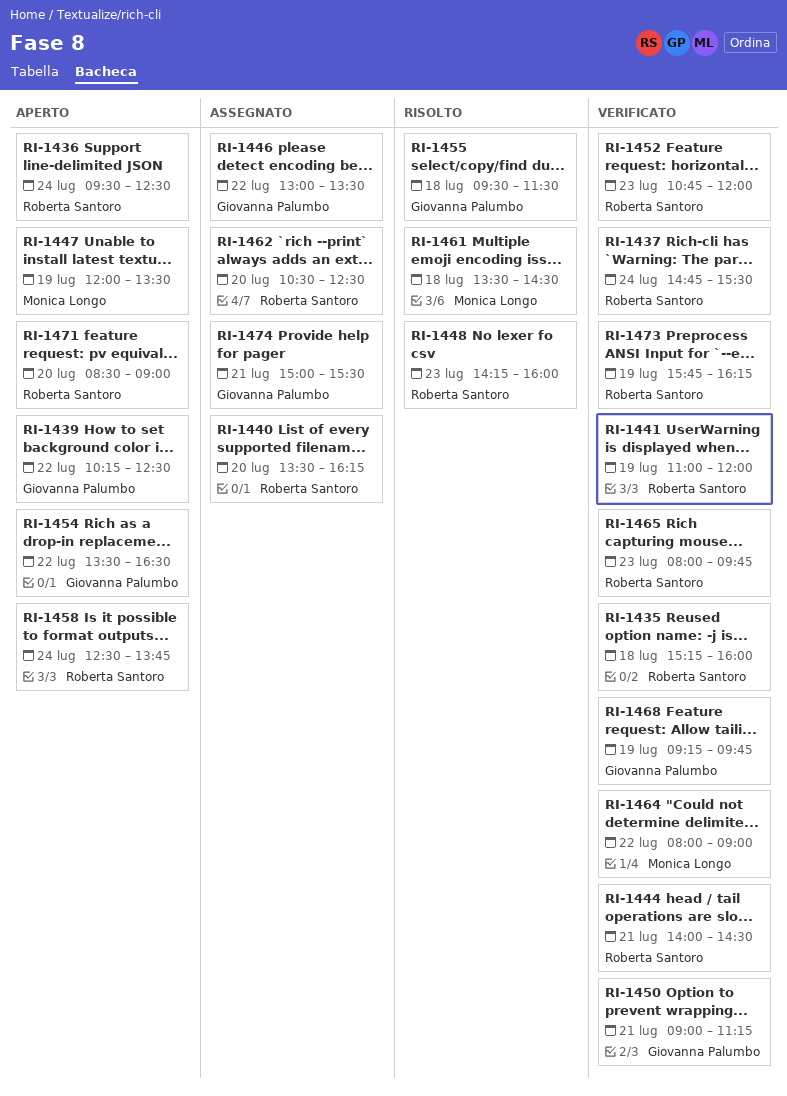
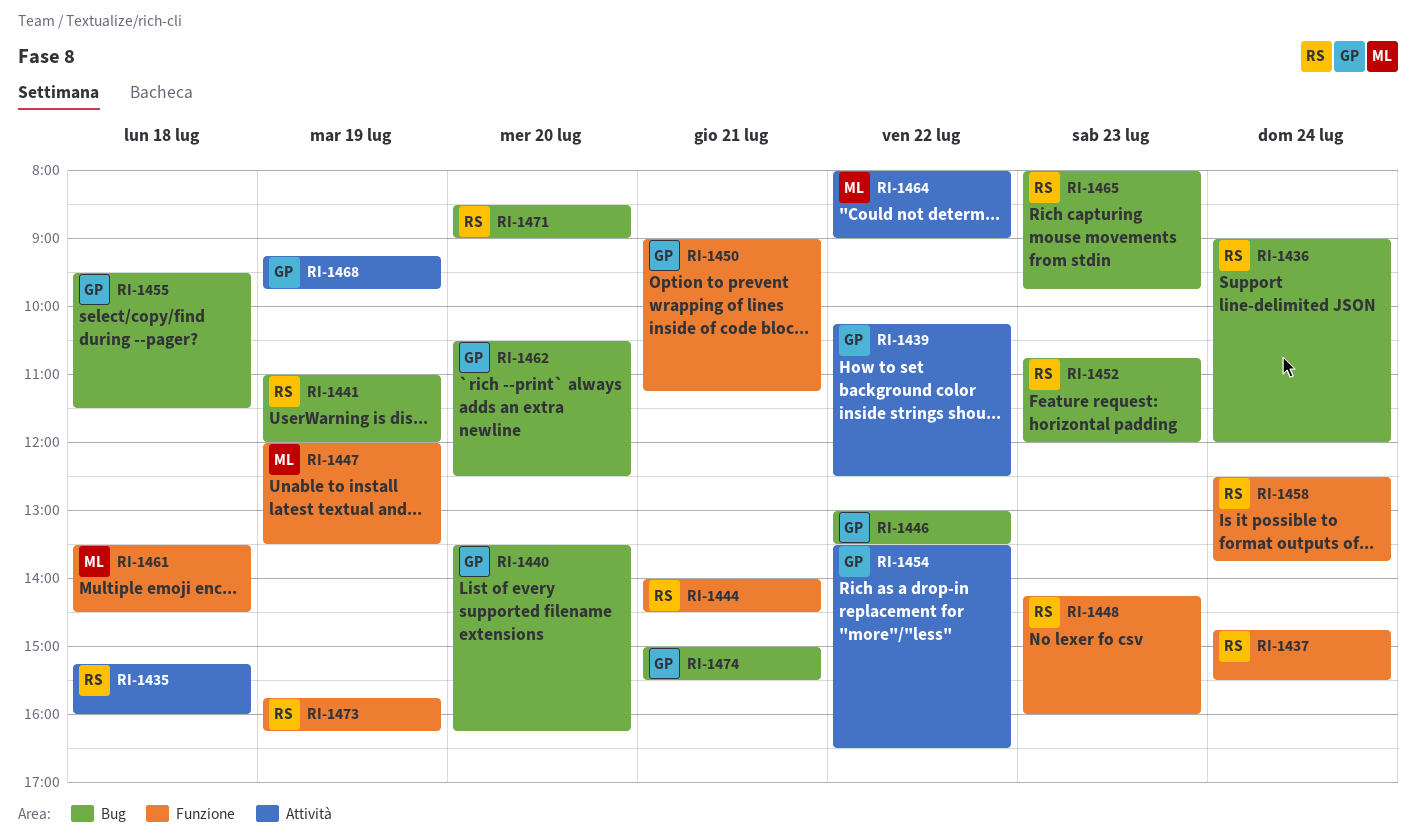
RI-1436, begins: 09:30 -> 09:00
RI-1436, ends: 12:30 -> 12:00
RI-1440, owner: Roberta Santoro -> Giovanna Palumbo
RI-1462, owner: Roberta Santoro -> Giovanna Palumbo

